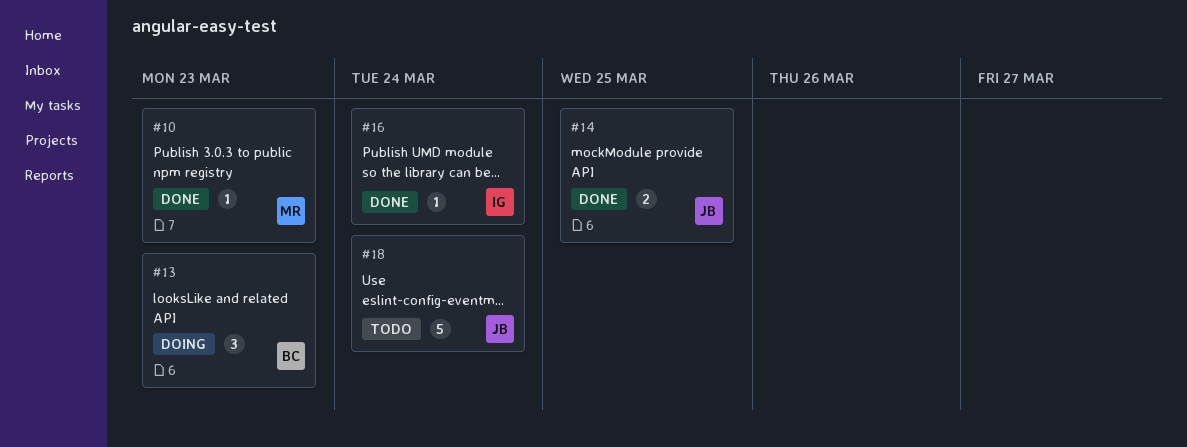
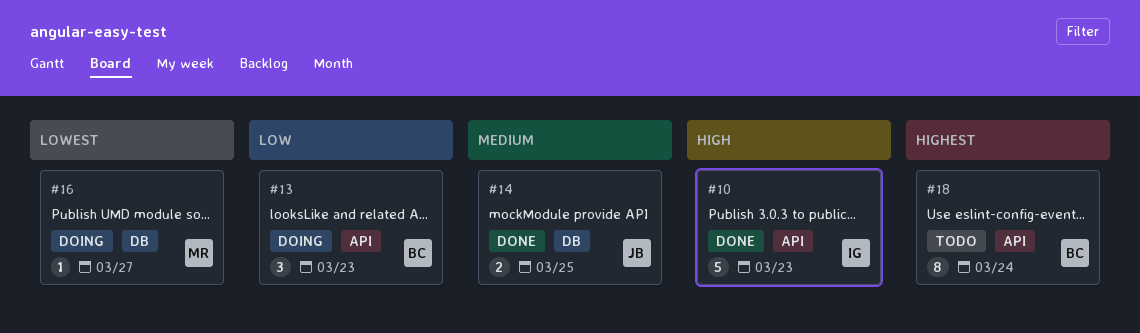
#10, owner: MR -> IG
#10, estimate: 1 -> 5
#16, status: Done -> Doing
#16, owner: IG -> MR
#16, due: Mar 24 -> Mar 27
#18, owner: JB -> BC
#18, estimate: 5 -> 8

